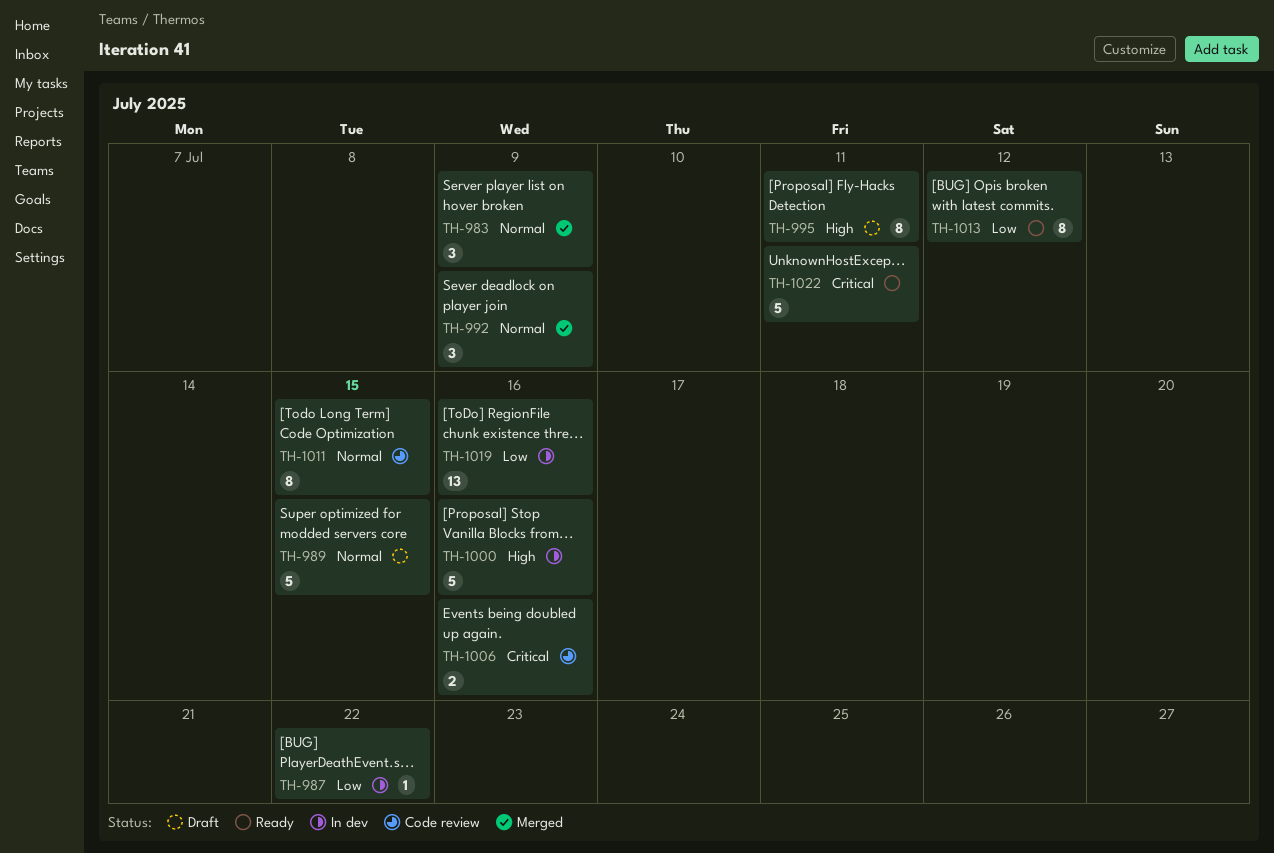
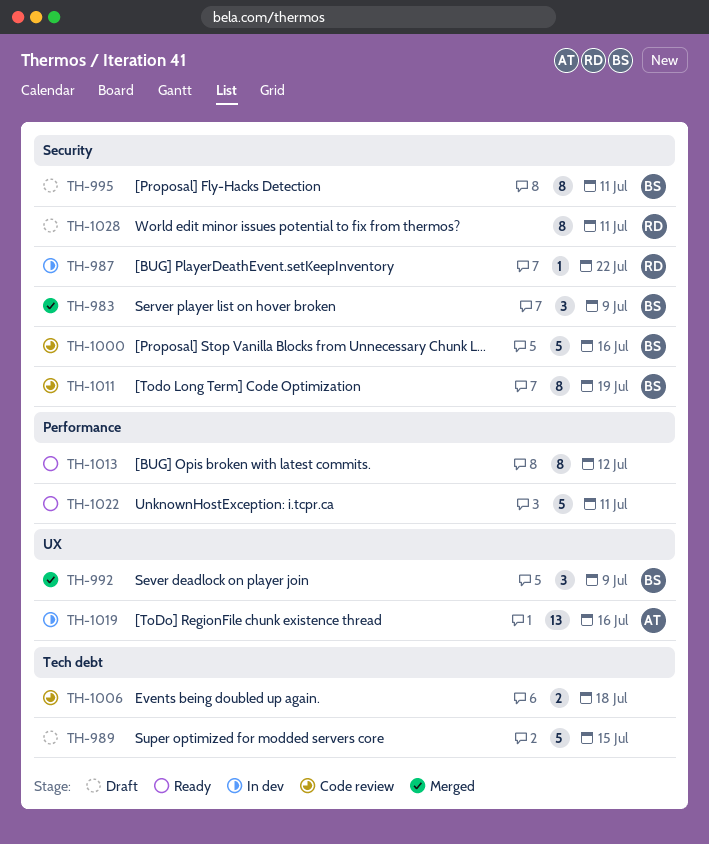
TH-1000, status: In dev -> Code review
TH-1006, due: Jul 16 -> Jul 18
TH-1011, due: Jul 15 -> Jul 19
TH-1028: none -> present

